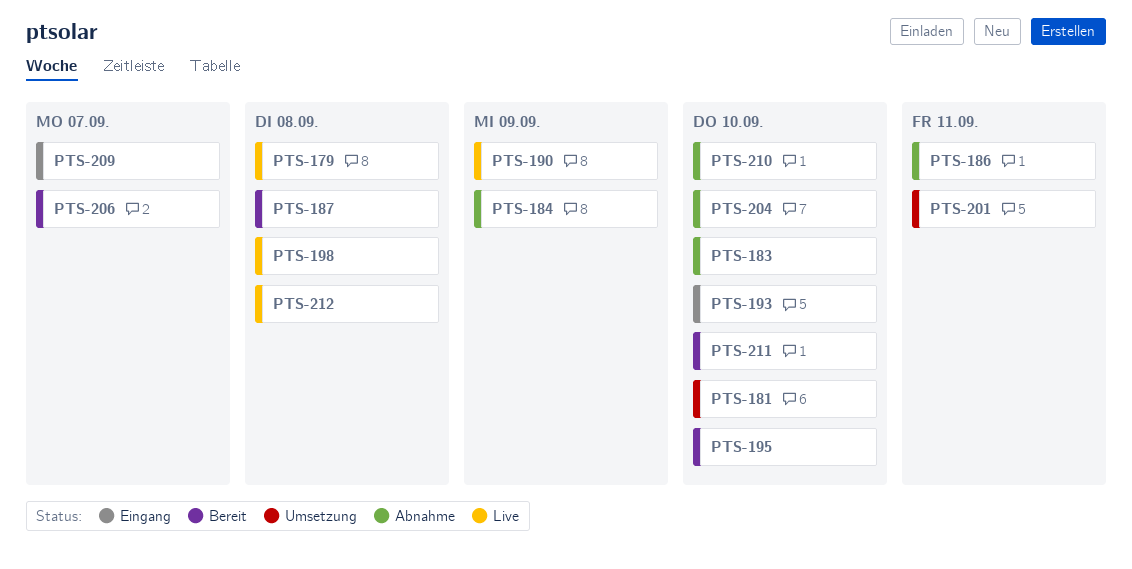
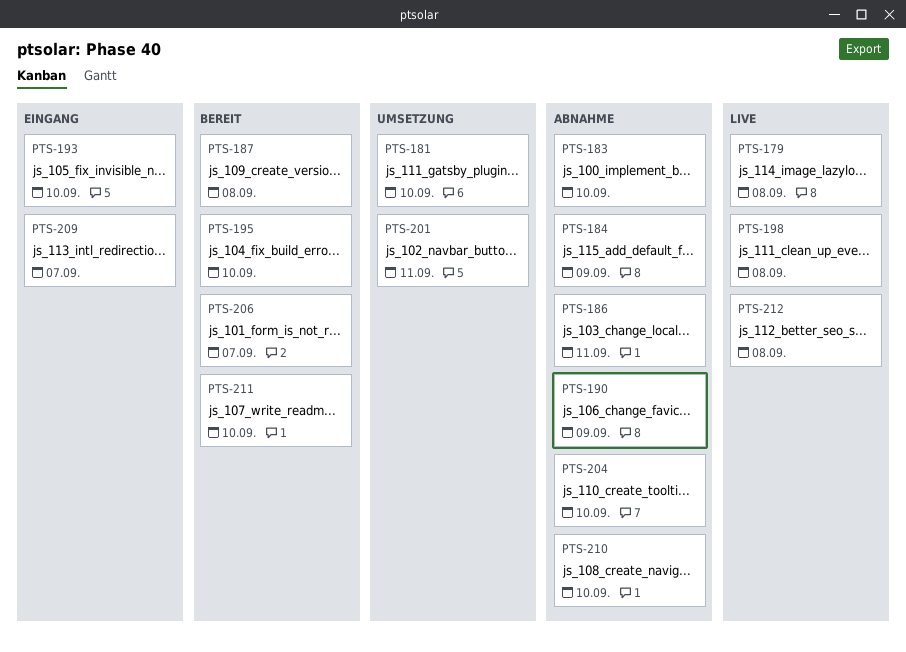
PTS-190, status: Live -> Abnahme

